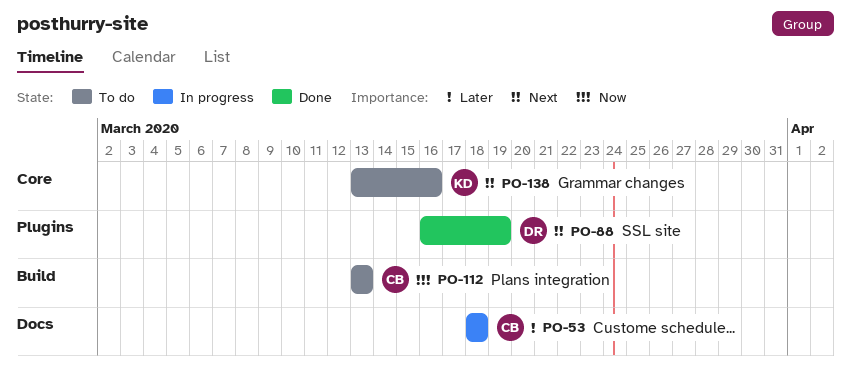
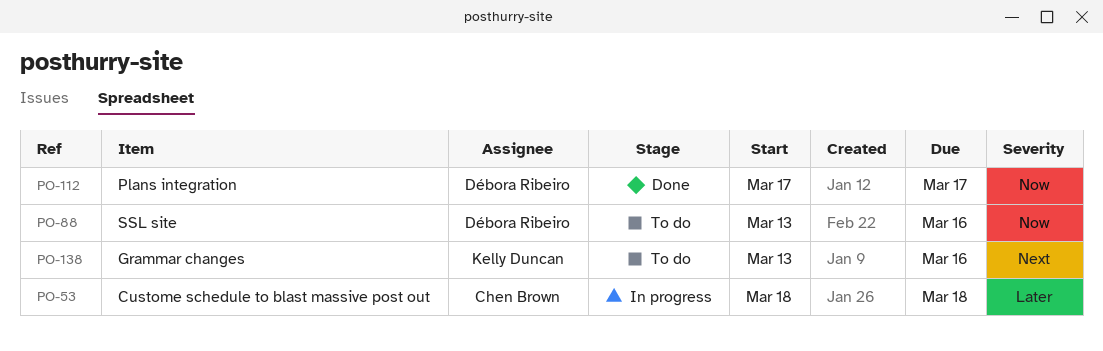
PO-88, status: Done -> To do
PO-88, priority: Next -> Now
PO-88, start: Mar 16 -> Mar 13
PO-88, due: Mar 19 -> Mar 16
PO-112, status: To do -> Done
PO-112, owner: Chen Brown -> Débora Ribeiro
PO-112, start: Mar 13 -> Mar 17
PO-112, due: Mar 13 -> Mar 17

